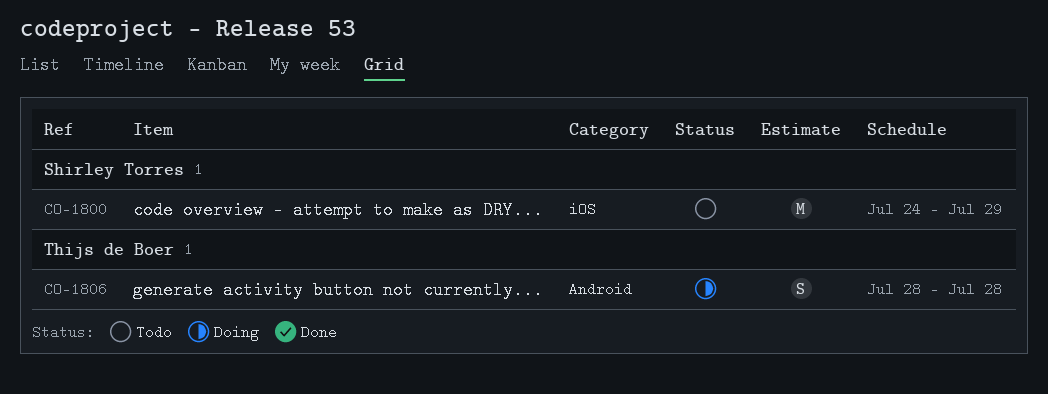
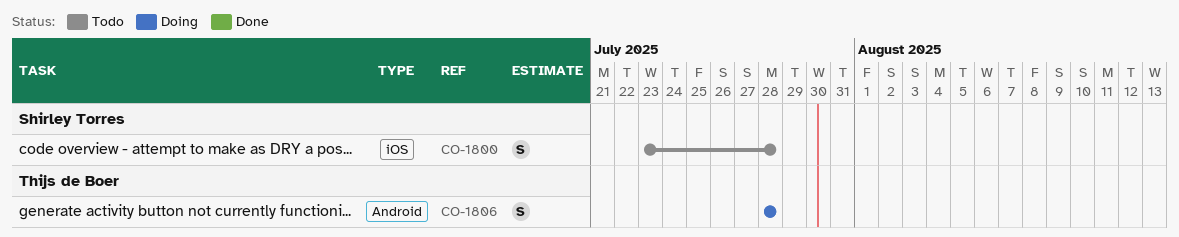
CO-1800, estimate: M -> S
CO-1800, start: Jul 24 -> Jul 23
CO-1800, due: Jul 29 -> Jul 28

